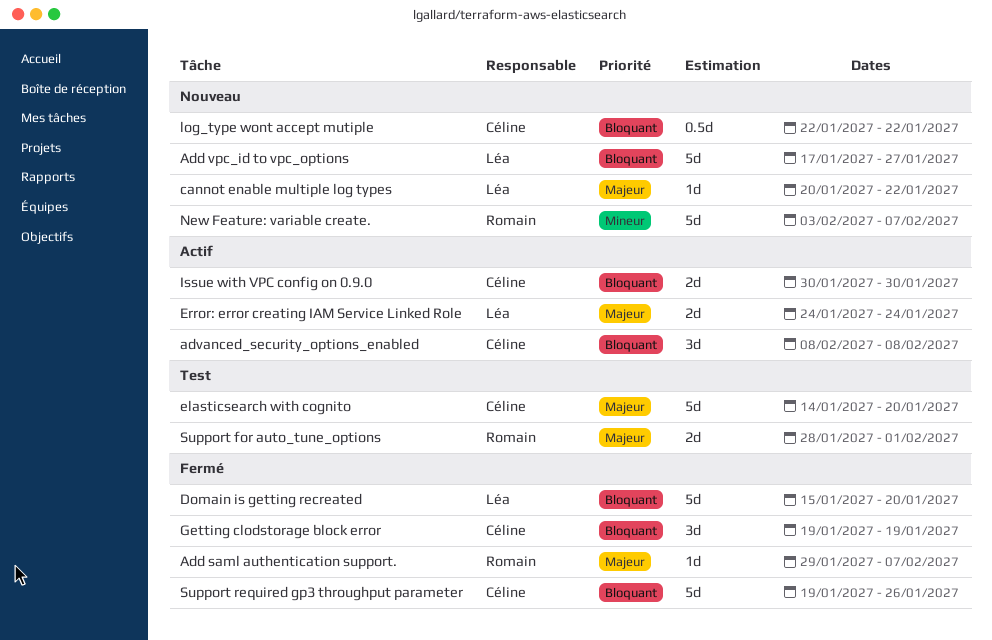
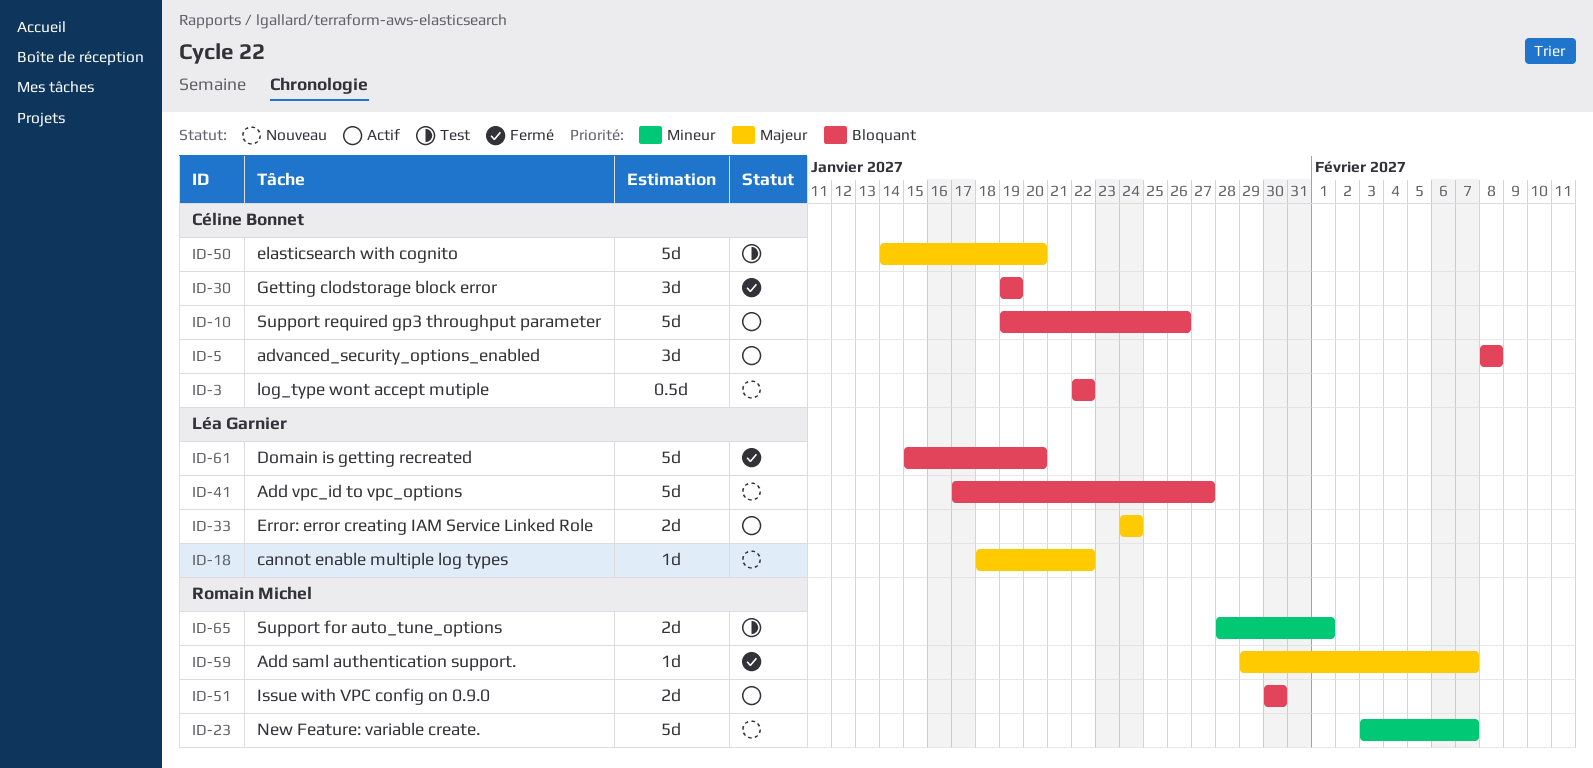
cannot enable multiple log types, start: Jan 20 -> Jan 18
Issue with VPC config on 0.9.0, owner: Céline Bonnet -> Romain Michel
Support for auto_tune_options, priority: Majeur -> Mineur
Support required gp3 throughput parameter, status: Fermé -> Actif

